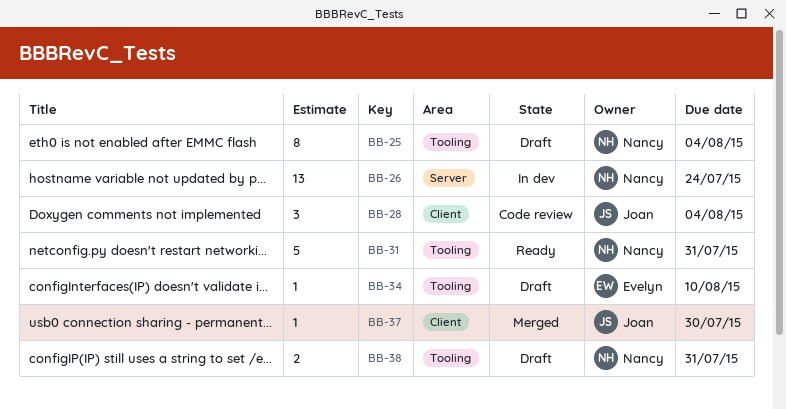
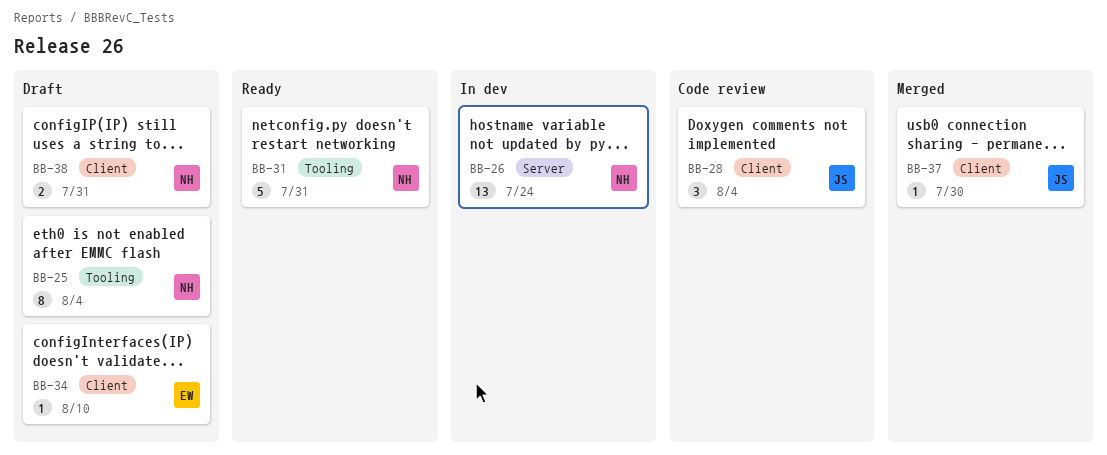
BB-34, label: Tooling -> Client
BB-38, label: Tooling -> Client

